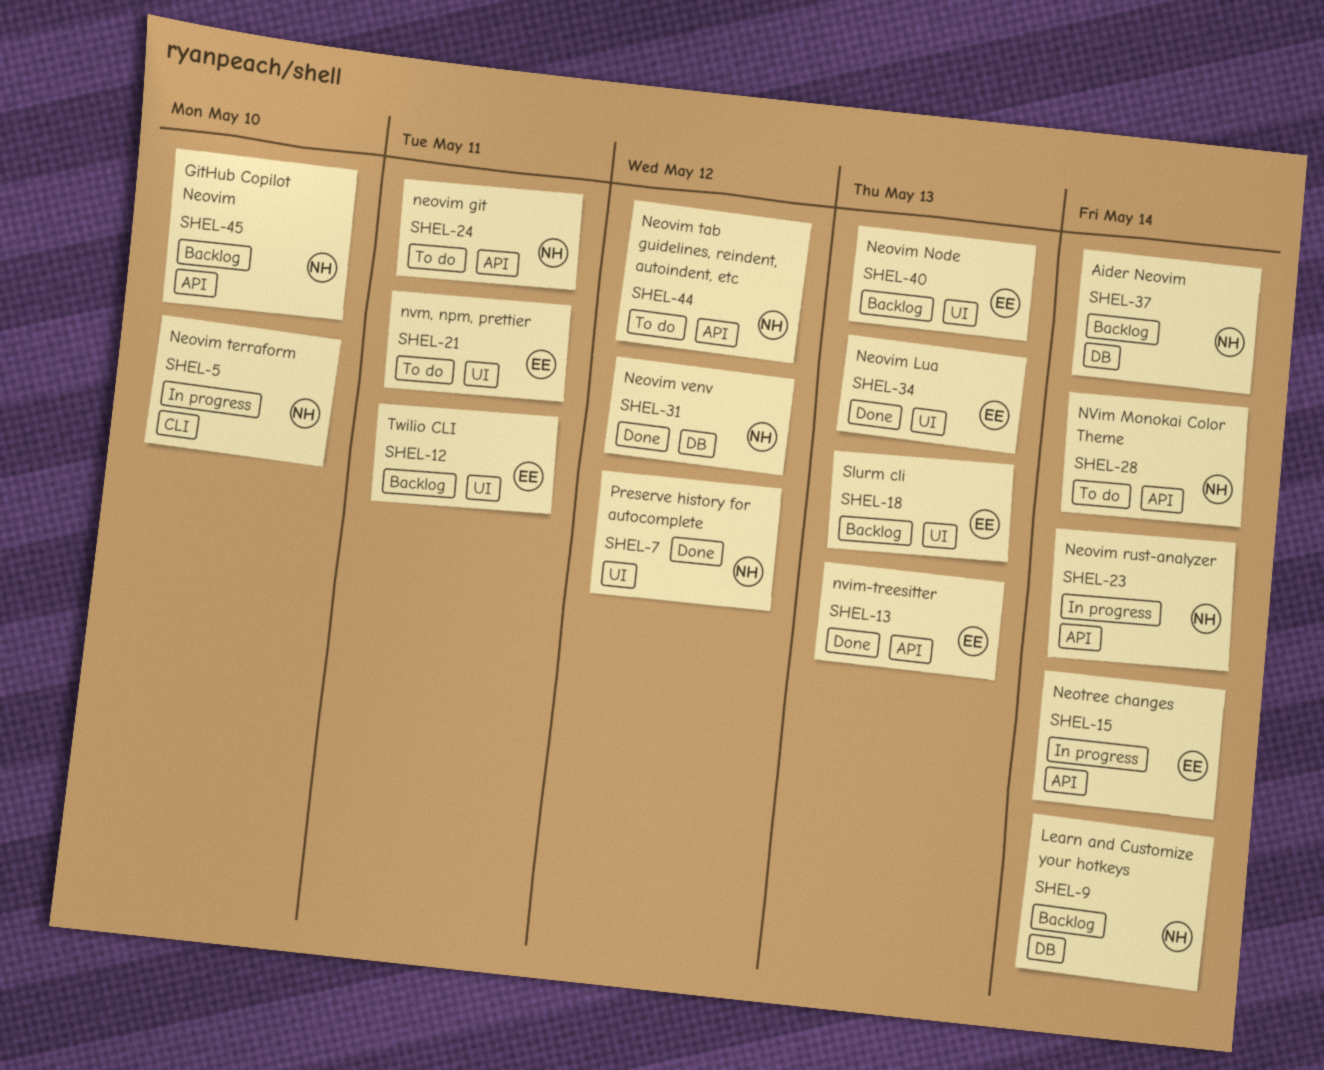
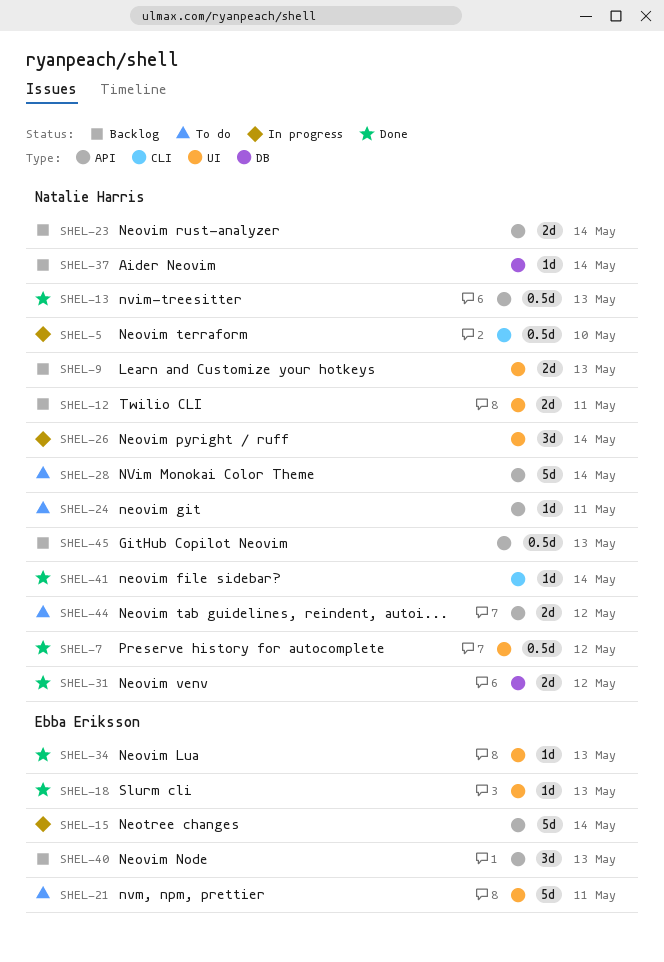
SHEL-9, label: DB -> UI
SHEL-9, due: May 14 -> May 13
SHEL-12, owner: Ebba Eriksson -> Natalie Harris
SHEL-13, owner: Ebba Eriksson -> Natalie Harris
SHEL-18, status: Backlog -> Done
SHEL-23, status: In progress -> Backlog
SHEL-26: none -> present
SHEL-40, label: UI -> API
SHEL-41: none -> present
SHEL-45, due: May 10 -> May 13

